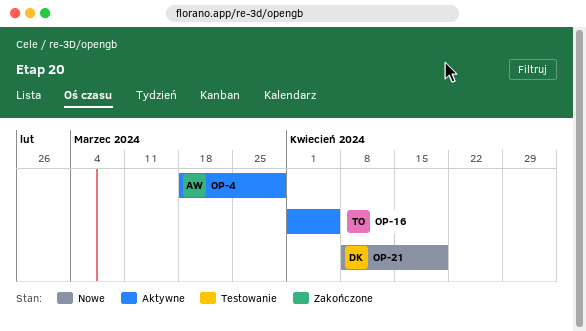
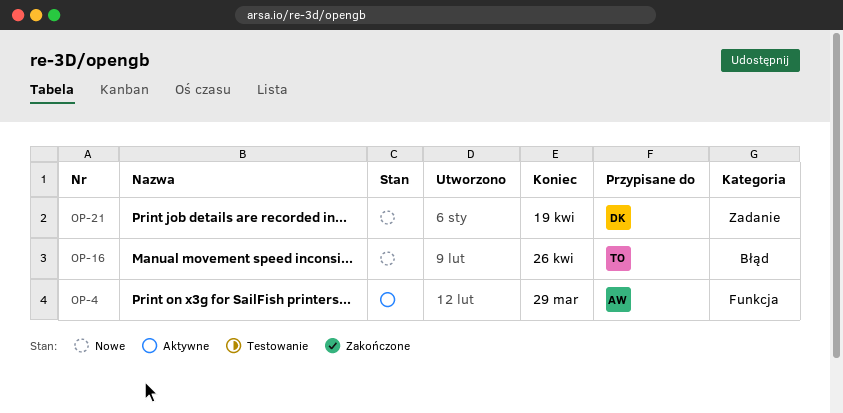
OP-16, status: Aktywne -> Nowe
OP-16, due: Apr 5 -> Apr 26

